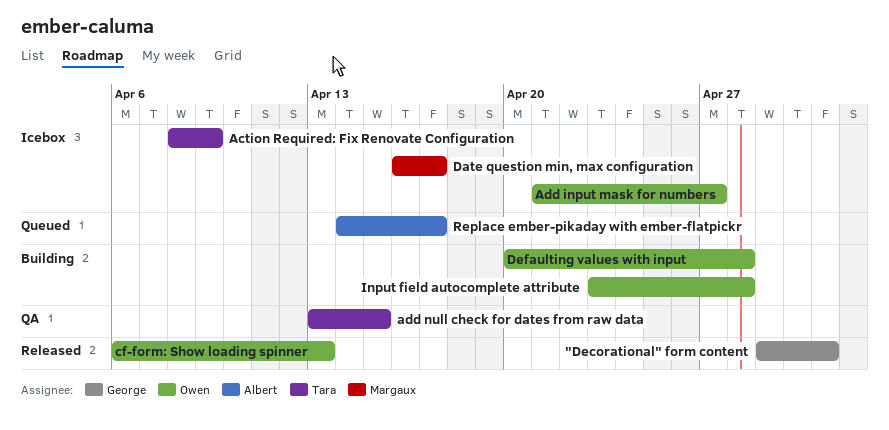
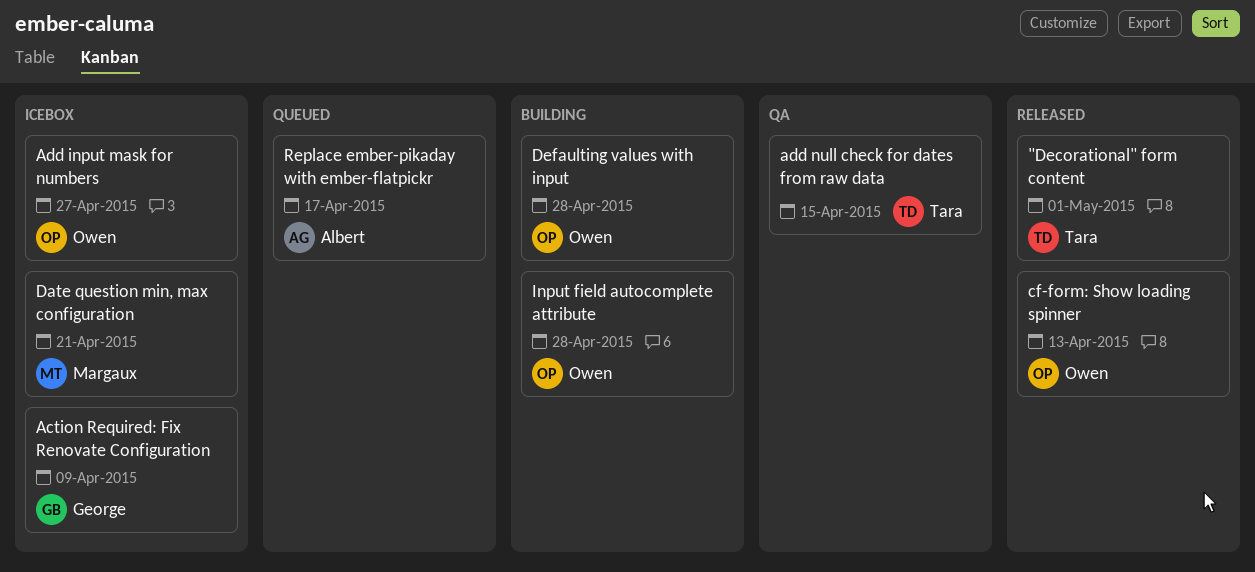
"Decorational" form content, owner: George -> Tara
Action Required: Fix Renovate Configuration, owner: Tara -> George
Date question min, max configuration, due: Apr 17 -> Apr 21

